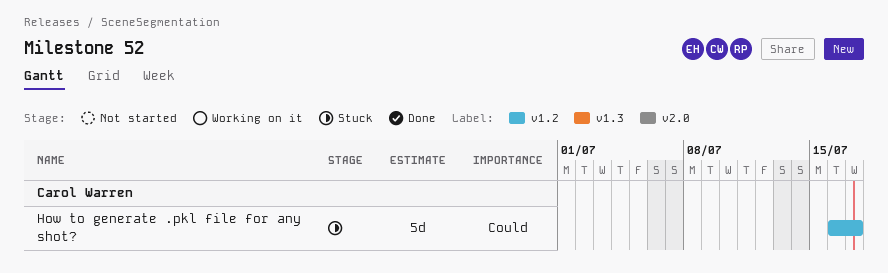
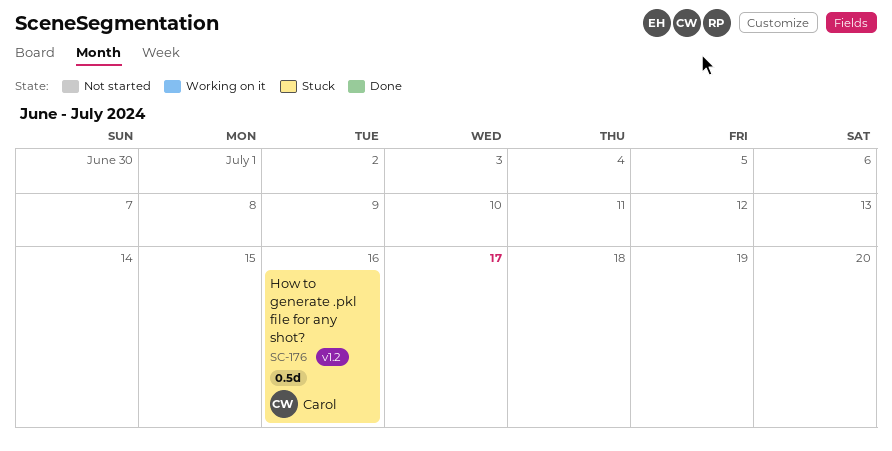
How to generate .pkl file for any shot?, estimate: 5d -> 0.5d
How to generate .pkl file for any shot?, due: Jul 17 -> Jul 16

